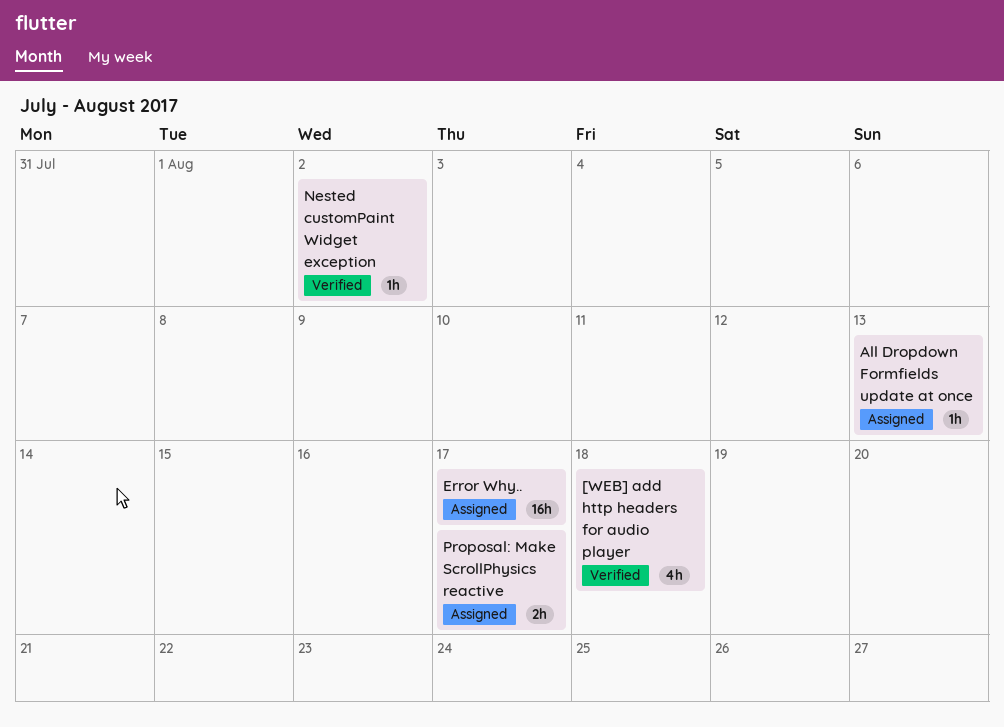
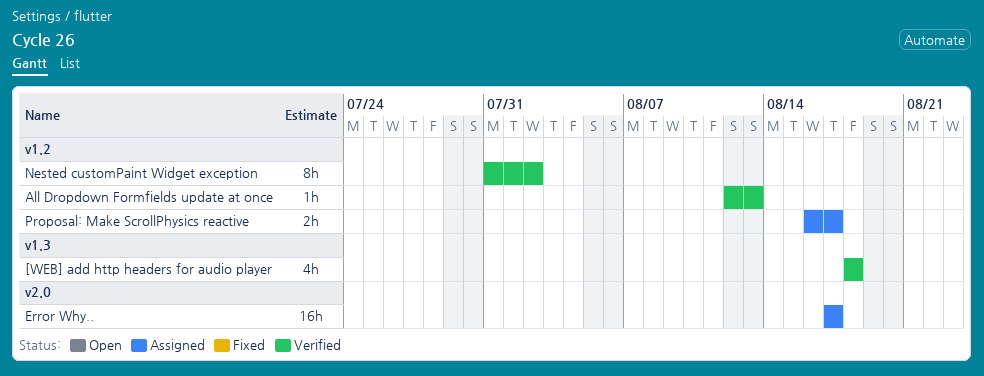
All Dropdown Formfields update at once, status: Assigned -> Verified
Nested customPaint Widget exception, estimate: 1h -> 8h

